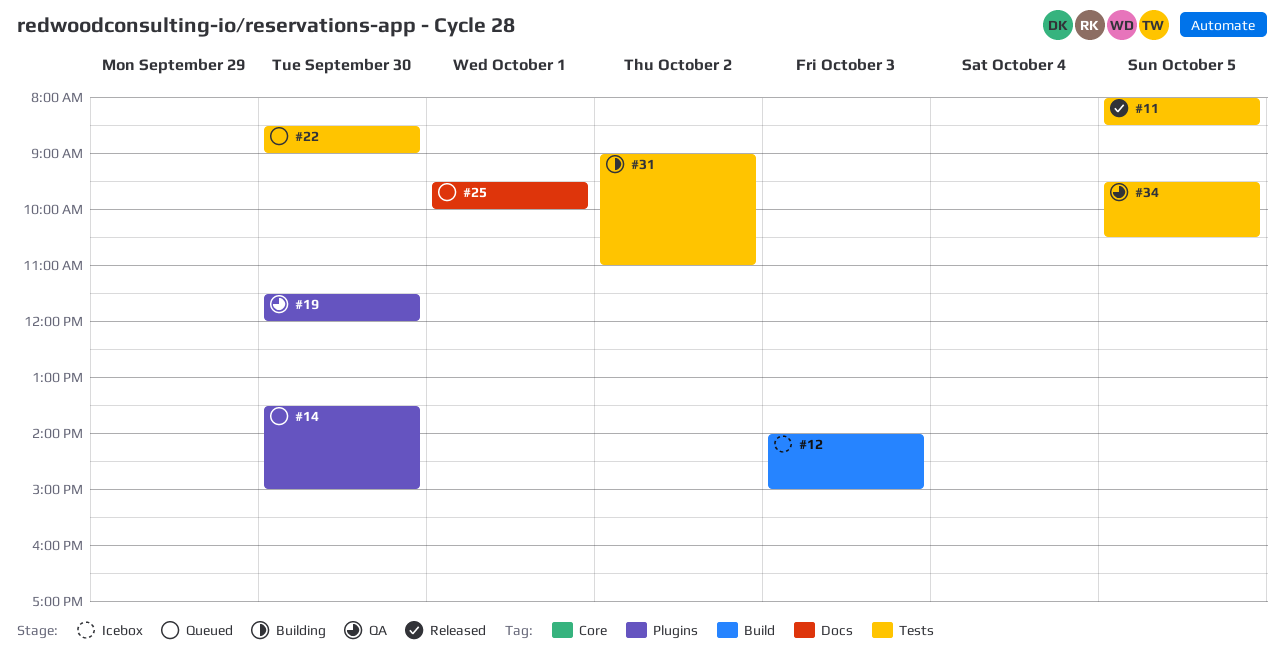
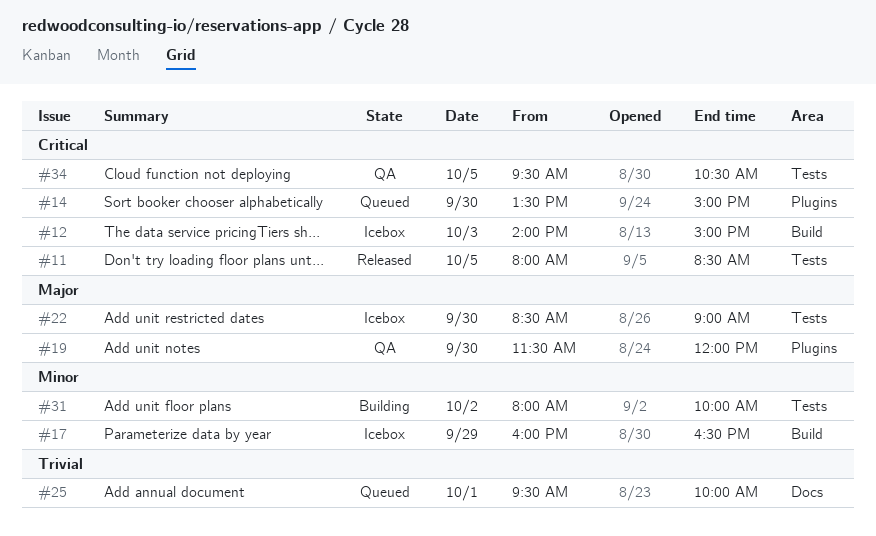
#17: none -> present
#22, status: Queued -> Icebox
#31, begins: 09:00 -> 08:00
#31, ends: 11:00 -> 10:00

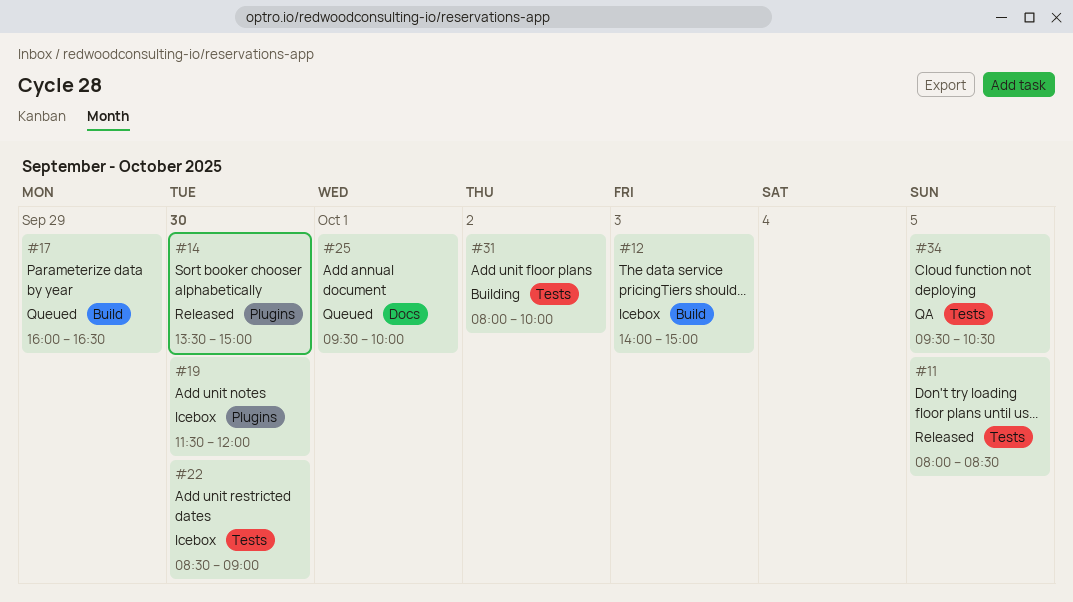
#14, status: Queued -> Released
#17, status: Icebox -> Queued
#19, status: QA -> Icebox

